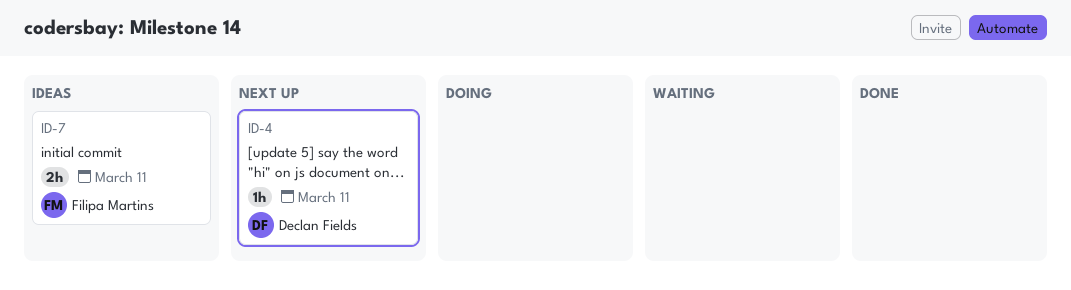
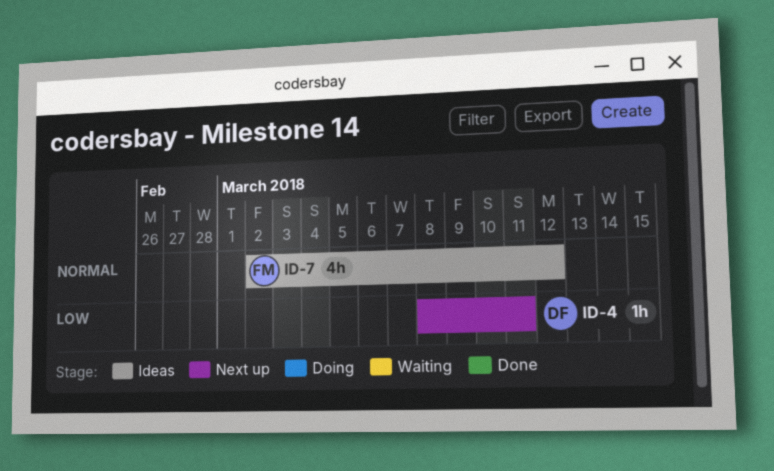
ID-7, estimate: 2h -> 4h
ID-7, due: Mar 11 -> Mar 12

